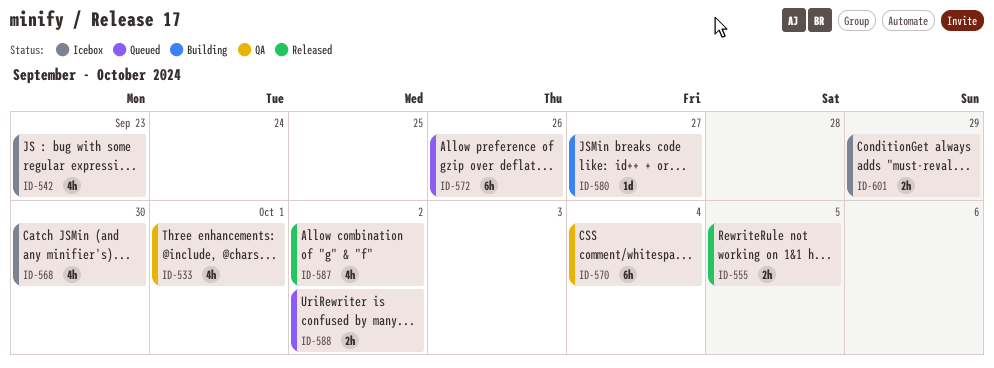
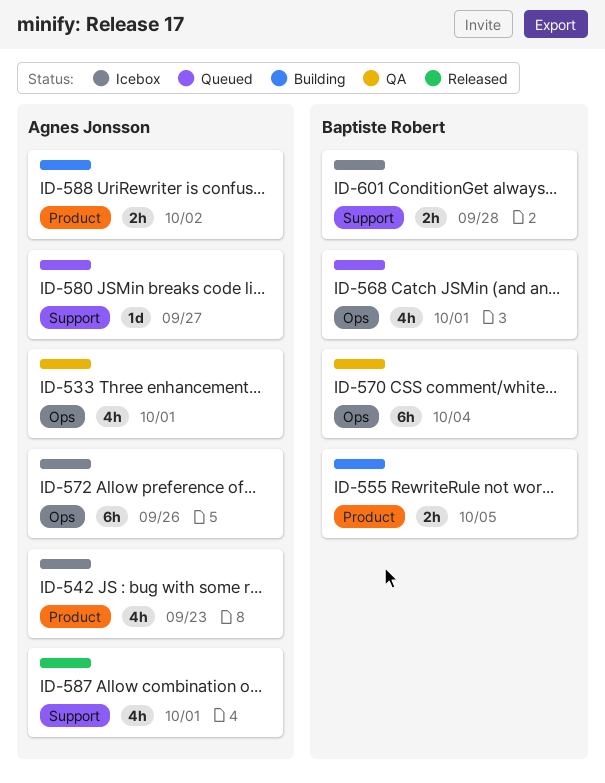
ID-555, status: Released -> Building
ID-568, status: Icebox -> Queued
ID-568, due: Sep 30 -> Oct 1
ID-572, status: Queued -> Icebox
ID-580, status: Building -> Queued
ID-587, due: Oct 2 -> Oct 1
ID-588, status: Queued -> Building
ID-601, due: Sep 29 -> Sep 28

